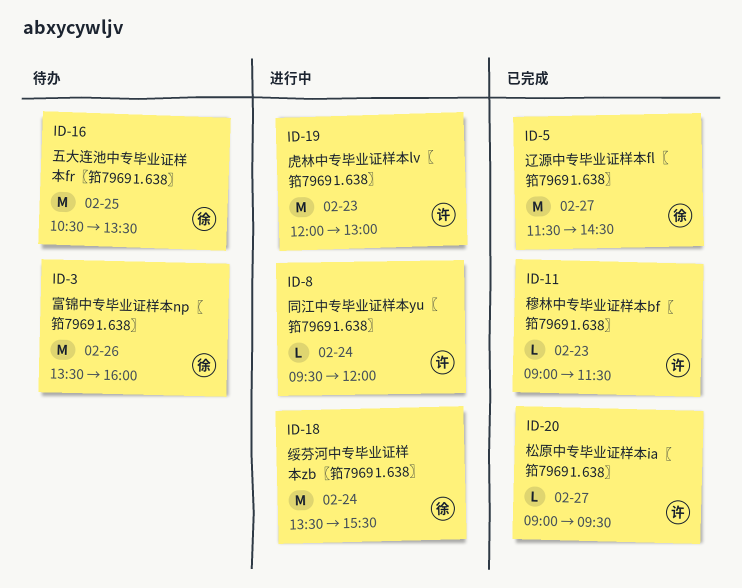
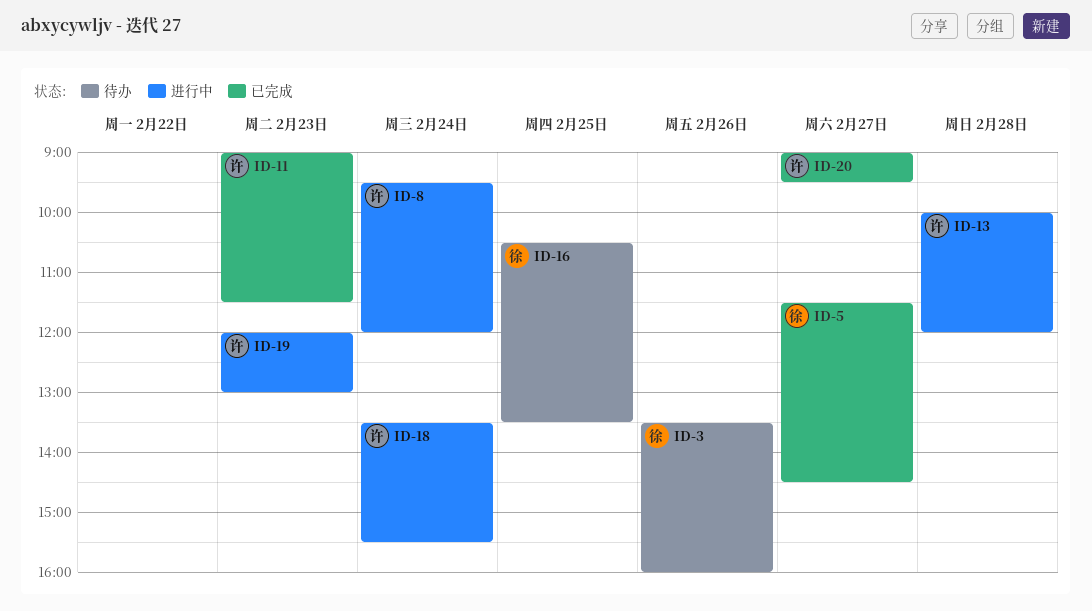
ID-13: none -> present
ID-18, owner: 徐 -> 许

